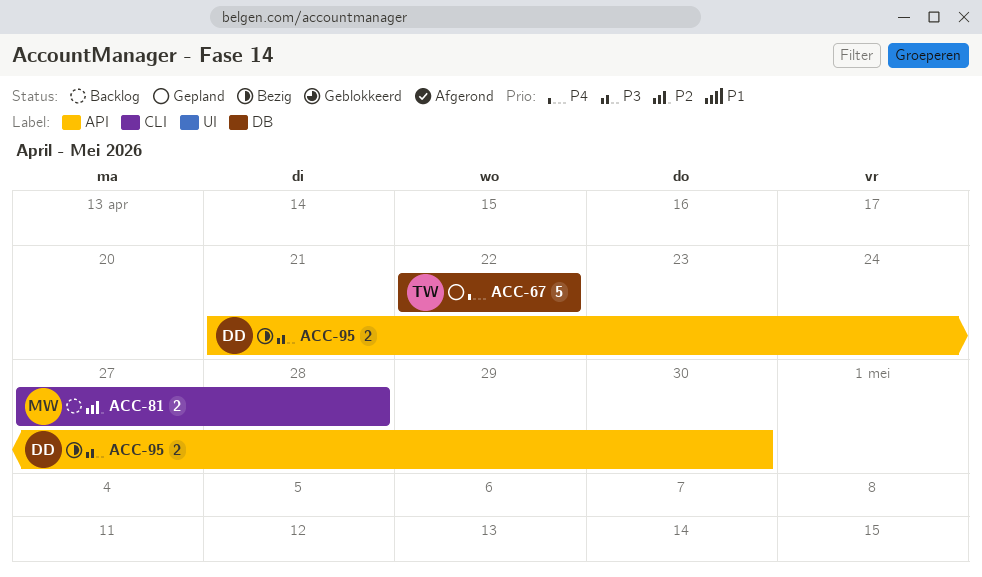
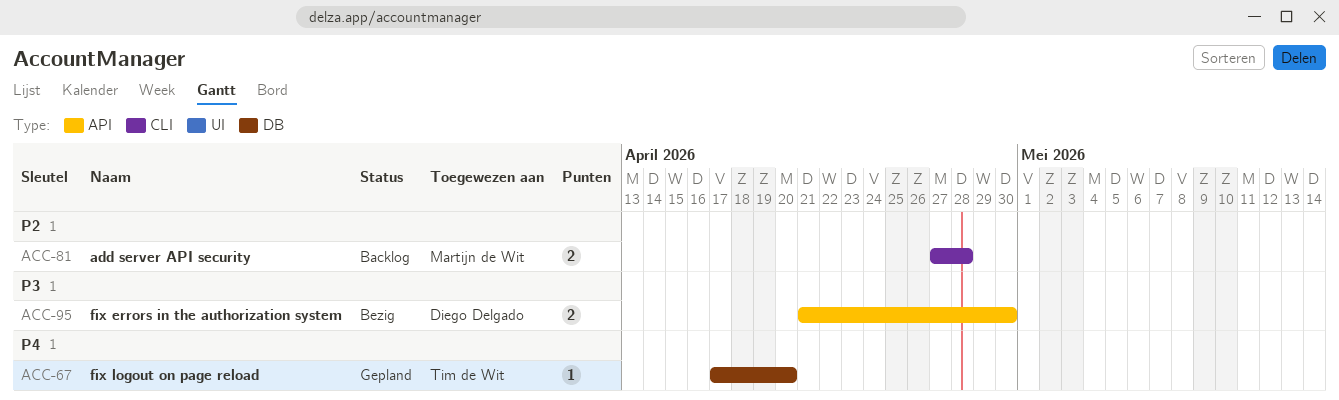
ACC-67, estimate: 5 -> 1
ACC-67, start: Apr 22 -> Apr 17
ACC-67, due: Apr 22 -> Apr 20

